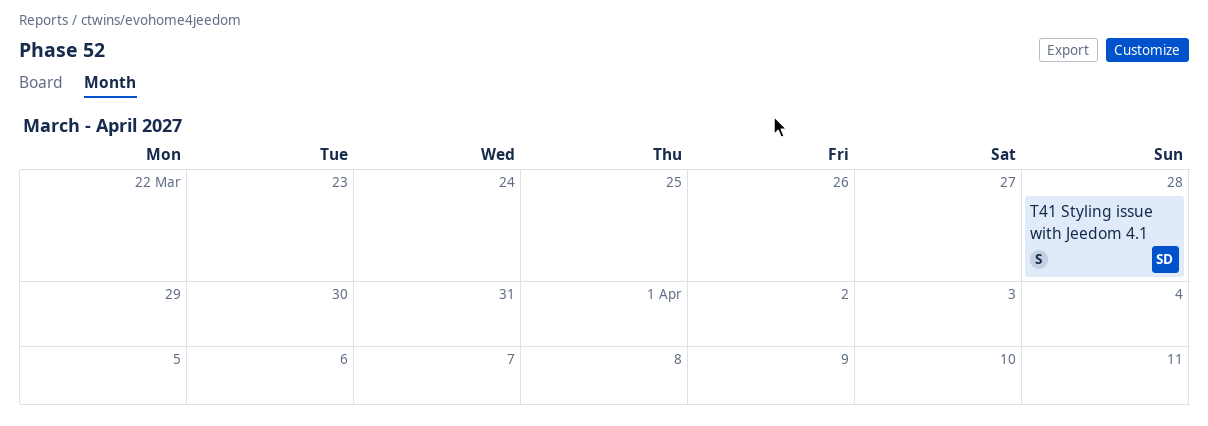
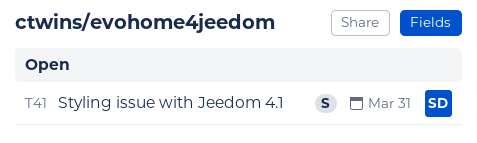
T41, due: Mar 28 -> Mar 31

